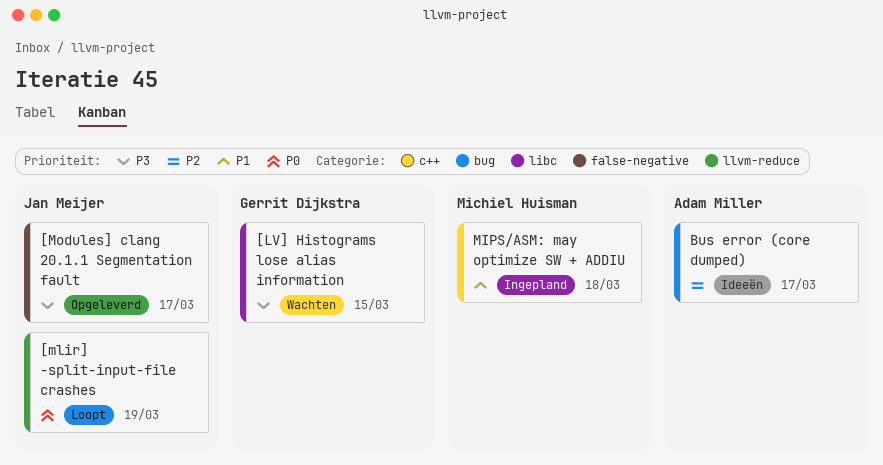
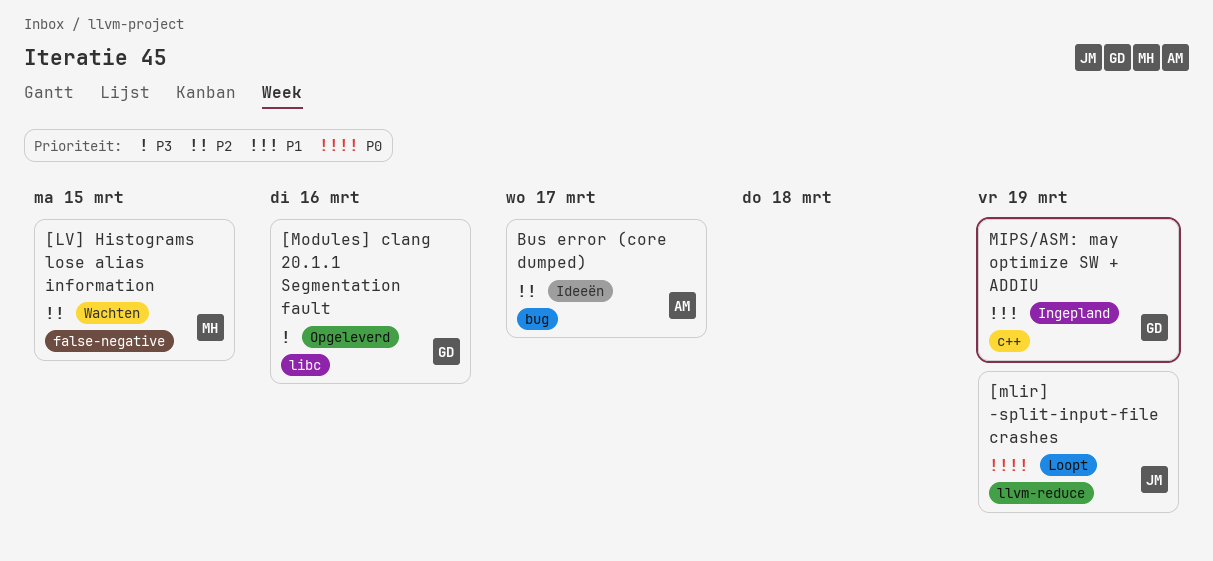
[LV] Histograms lose alias information, owner: Gerrit Dijkstra -> Michiel Huisman
[LV] Histograms lose alias information, priority: P3 -> P2
[LV] Histograms lose alias information, label: libc -> false-negative
[Modules] clang 20.1.1 Segmentation fault, owner: Jan Meijer -> Gerrit Dijkstra
[Modules] clang 20.1.1 Segmentation fault, label: false-negative -> libc
[Modules] clang 20.1.1 Segmentation fault, due: Mar 17 -> Mar 16
MIPS/ASM: may optimize SW + ADDIU, owner: Michiel Huisman -> Gerrit Dijkstra
MIPS/ASM: may optimize SW + ADDIU, due: Mar 18 -> Mar 19

